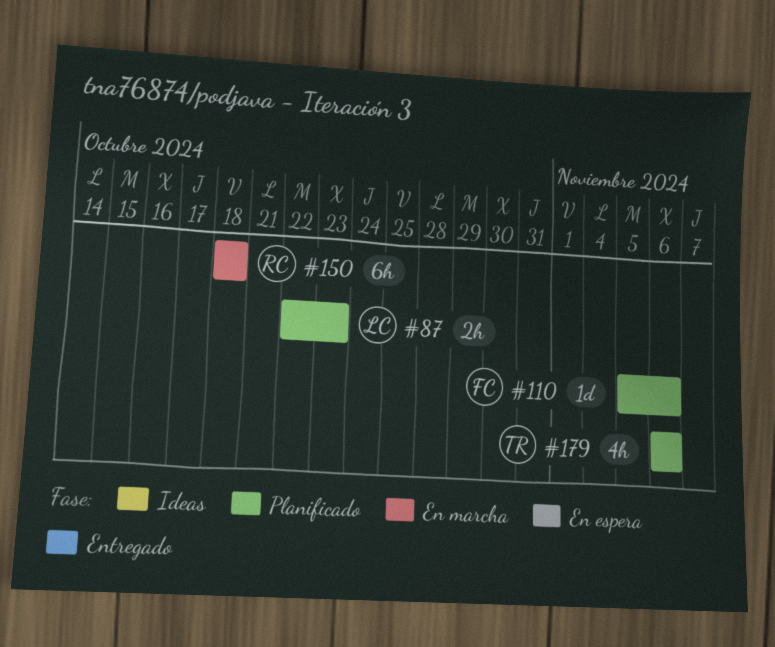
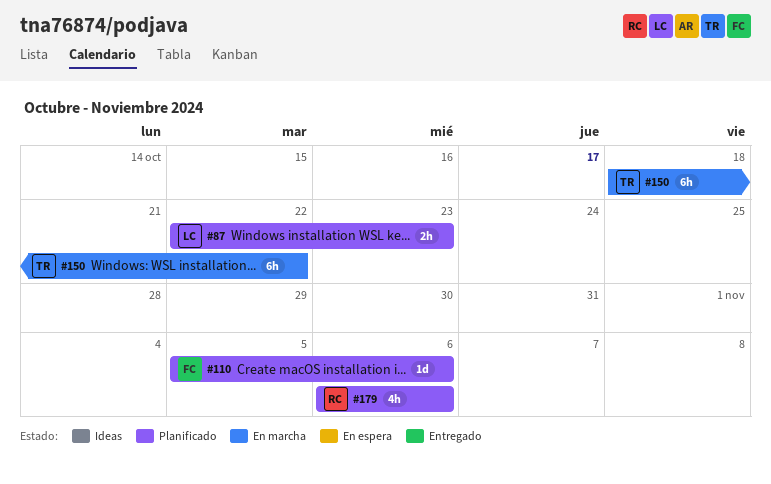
#150, owner: RC -> TR
#150, due: Oct 18 -> Oct 22
#179, owner: TR -> RC

